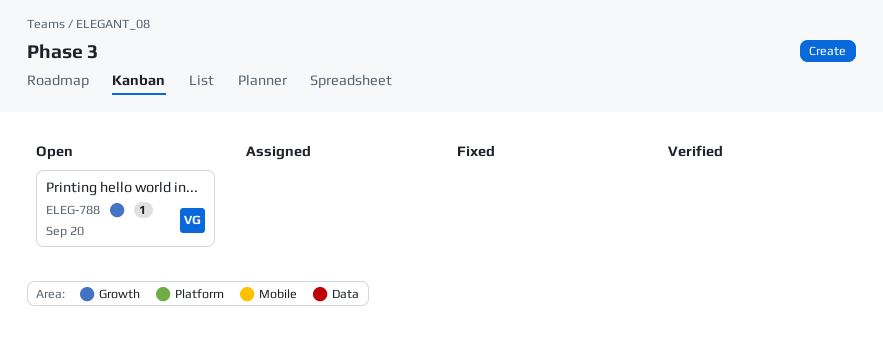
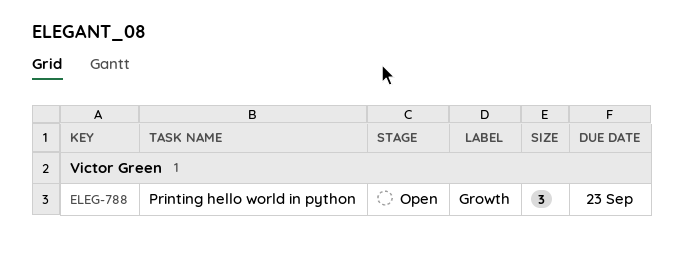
ELEG-788, estimate: 1 -> 3
ELEG-788, due: Sep 20 -> Sep 23

